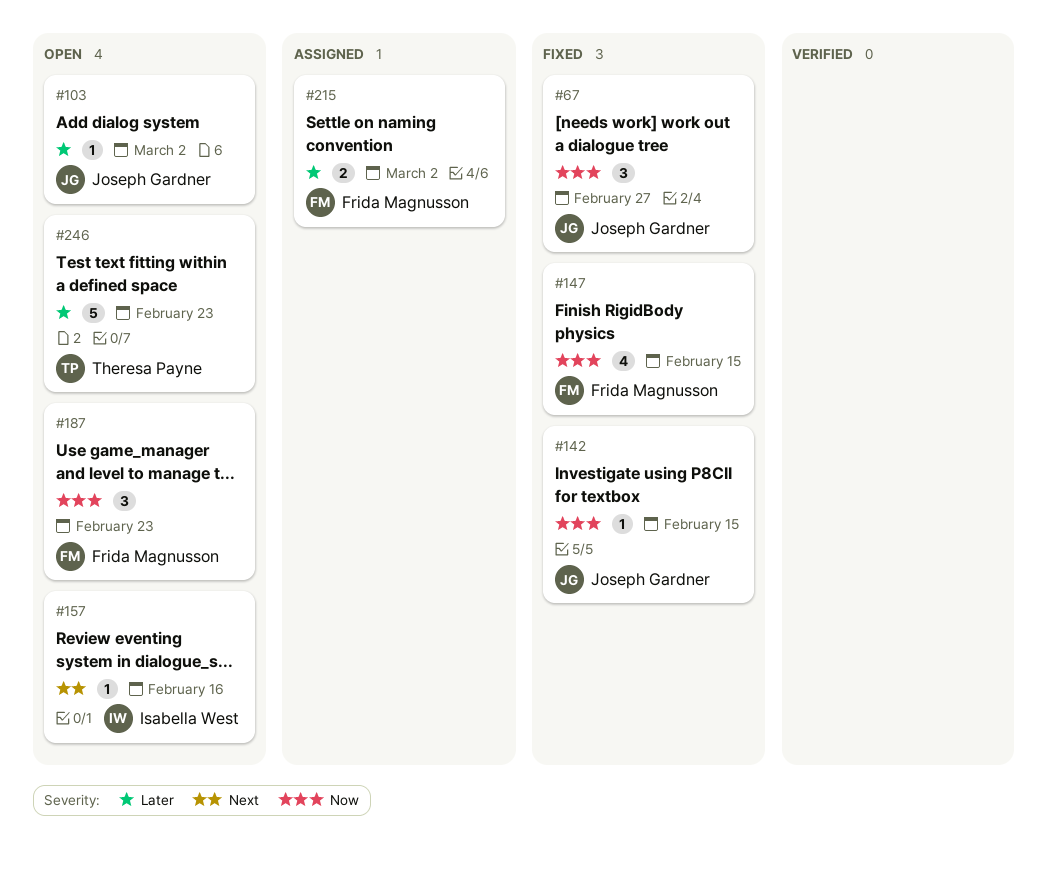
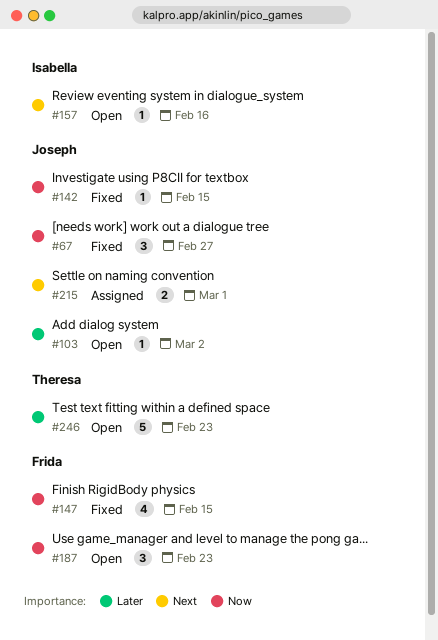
#215, owner: Frida Magnusson -> Joseph Gardner
#215, priority: Later -> Next
#215, due: Mar 2 -> Mar 1

